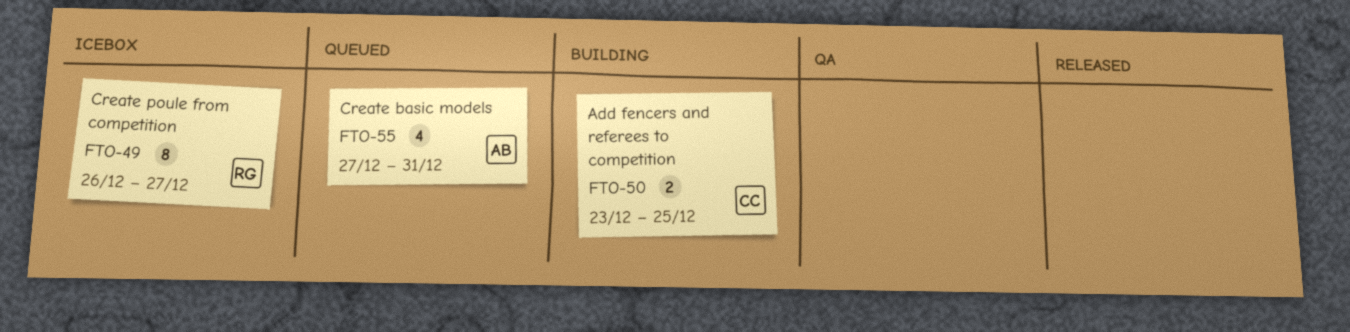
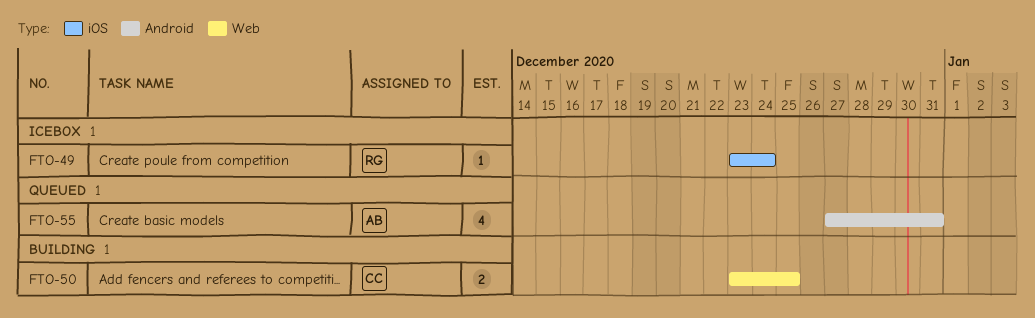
FTO-49, estimate: 8 -> 1
FTO-49, start: Dec 26 -> Dec 23
FTO-49, due: Dec 27 -> Dec 24

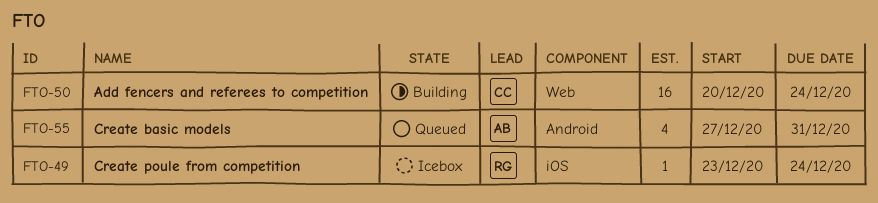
FTO-50, estimate: 2 -> 16
FTO-50, start: Dec 23 -> Dec 20
FTO-50, due: Dec 25 -> Dec 24

